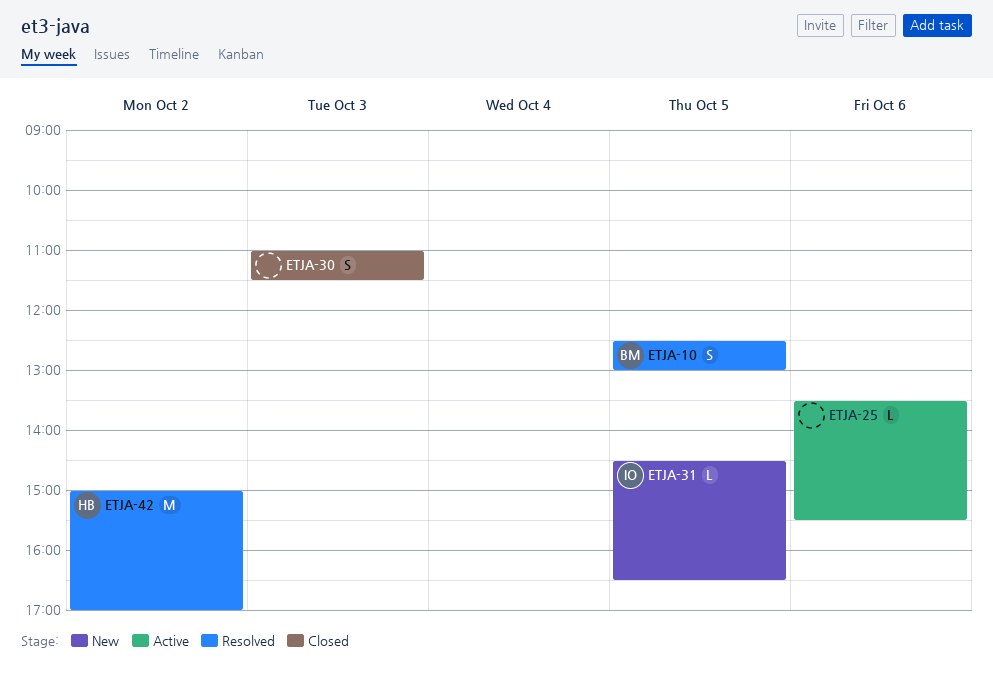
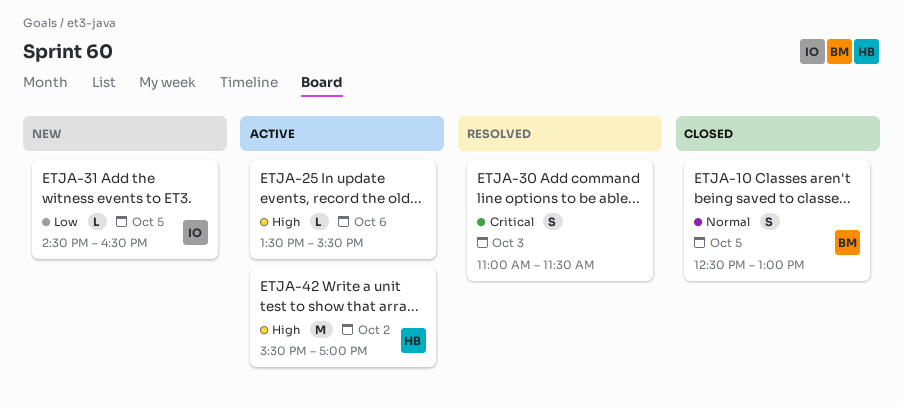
ETJA-10, status: Resolved -> Closed
ETJA-30, status: Closed -> Resolved
ETJA-42, status: Resolved -> Active
ETJA-42, begins: 15:00 -> 15:30

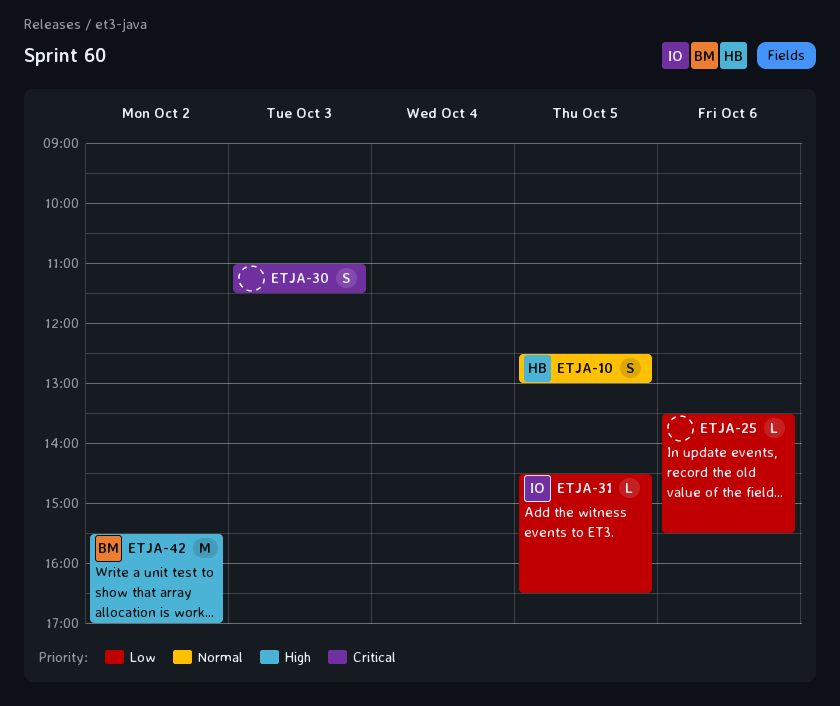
ETJA-10, owner: BM -> HB
ETJA-25, priority: High -> Low
ETJA-42, owner: HB -> BM

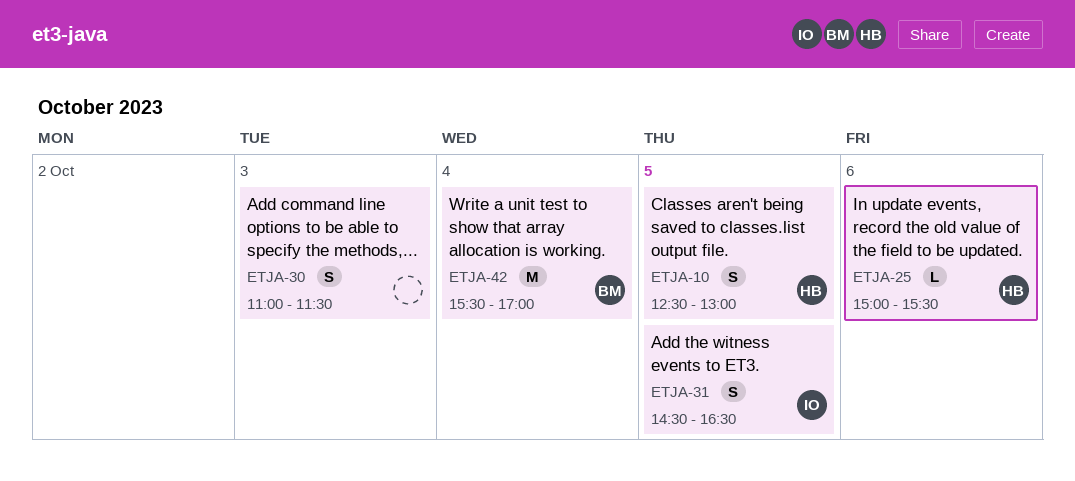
ETJA-25, owner: none -> HB
ETJA-25, begins: 13:30 -> 15:00
ETJA-31, estimate: L -> S
ETJA-42, day: Oct 2 -> Oct 4

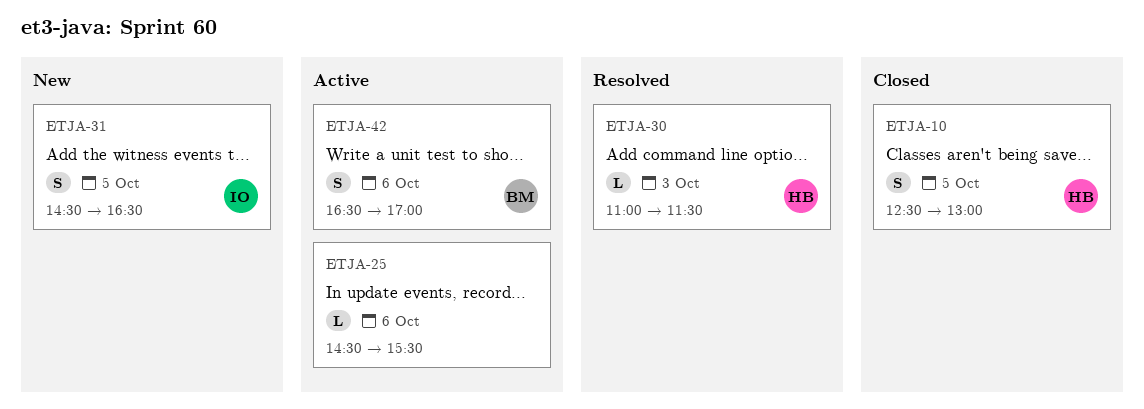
ETJA-25, owner: HB -> none
ETJA-25, begins: 15:00 -> 14:30
ETJA-30, owner: none -> HB
ETJA-30, estimate: S -> L
ETJA-42, estimate: M -> S
ETJA-42, day: Oct 4 -> Oct 6
ETJA-42, begins: 15:30 -> 16:30

